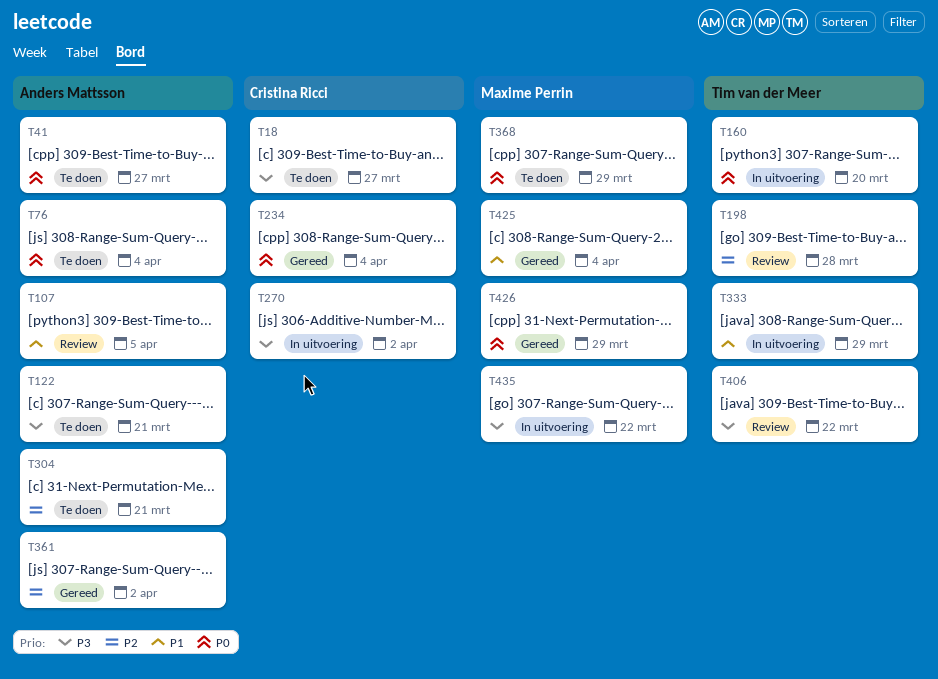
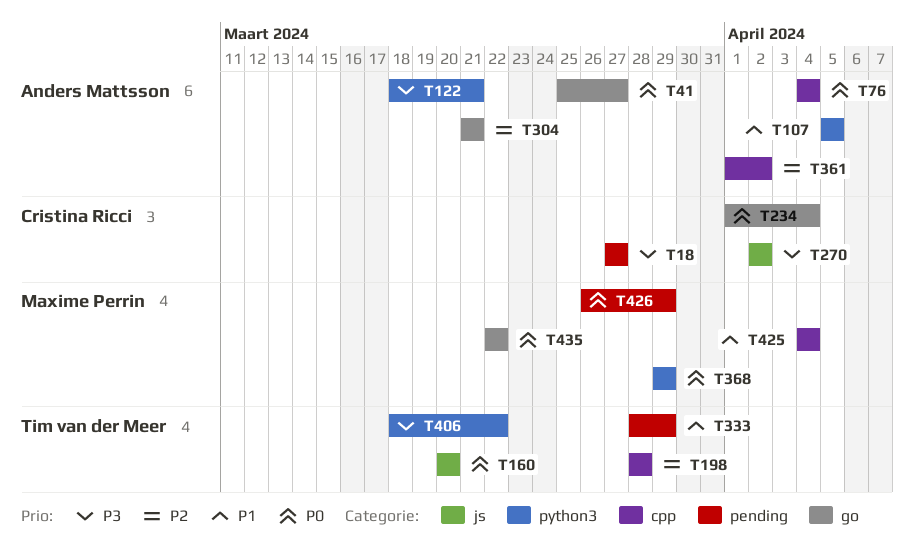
T435, priority: P3 -> P0

